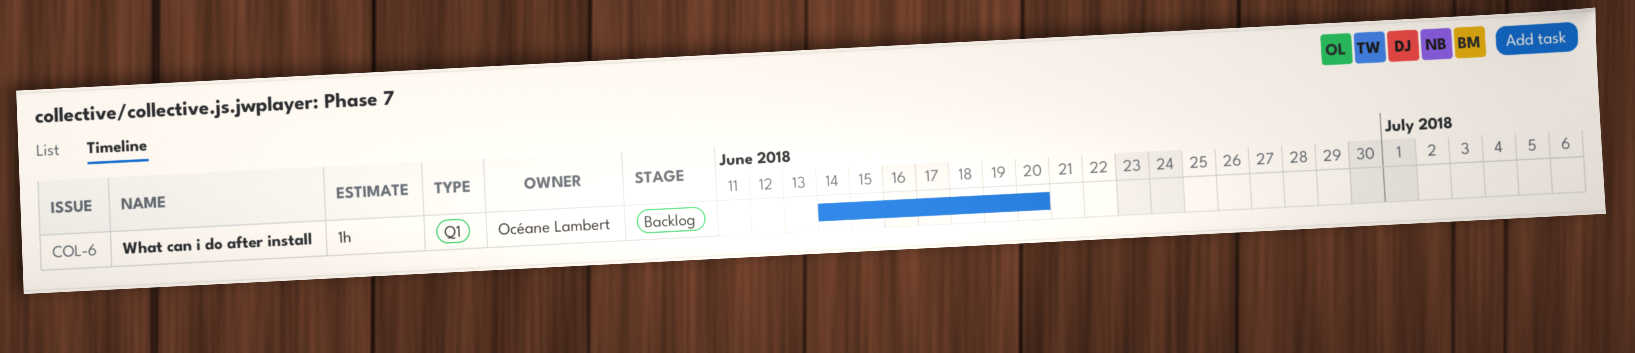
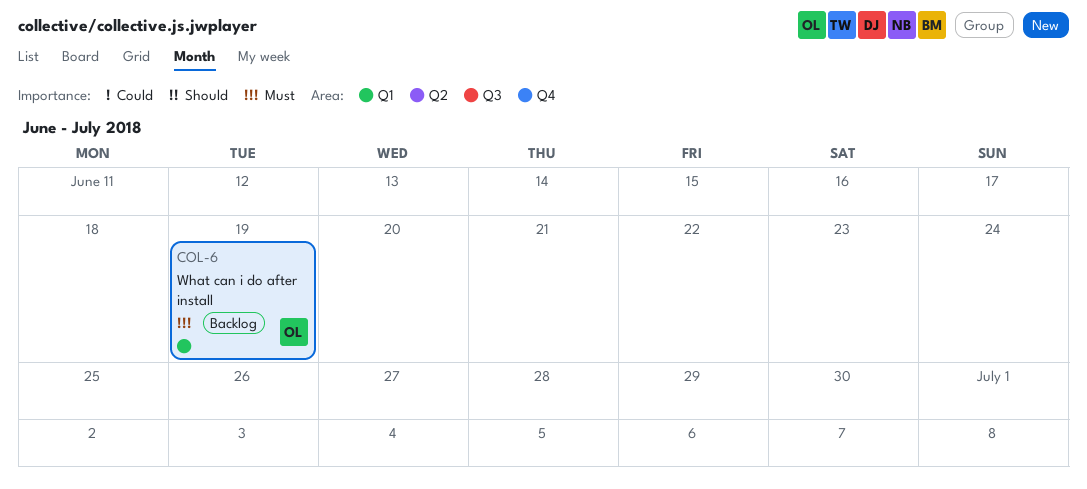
COL-6, due: Jun 20 -> Jun 19

